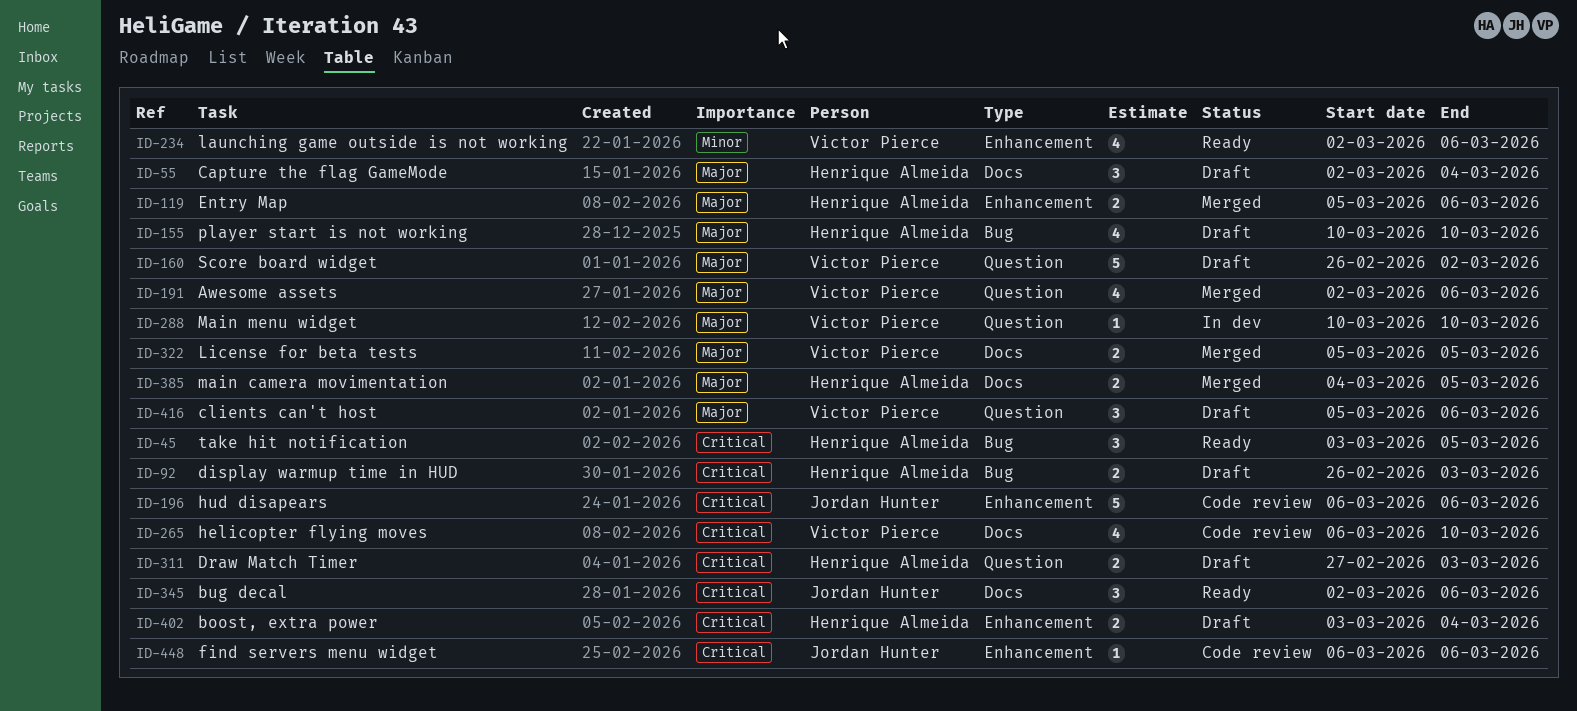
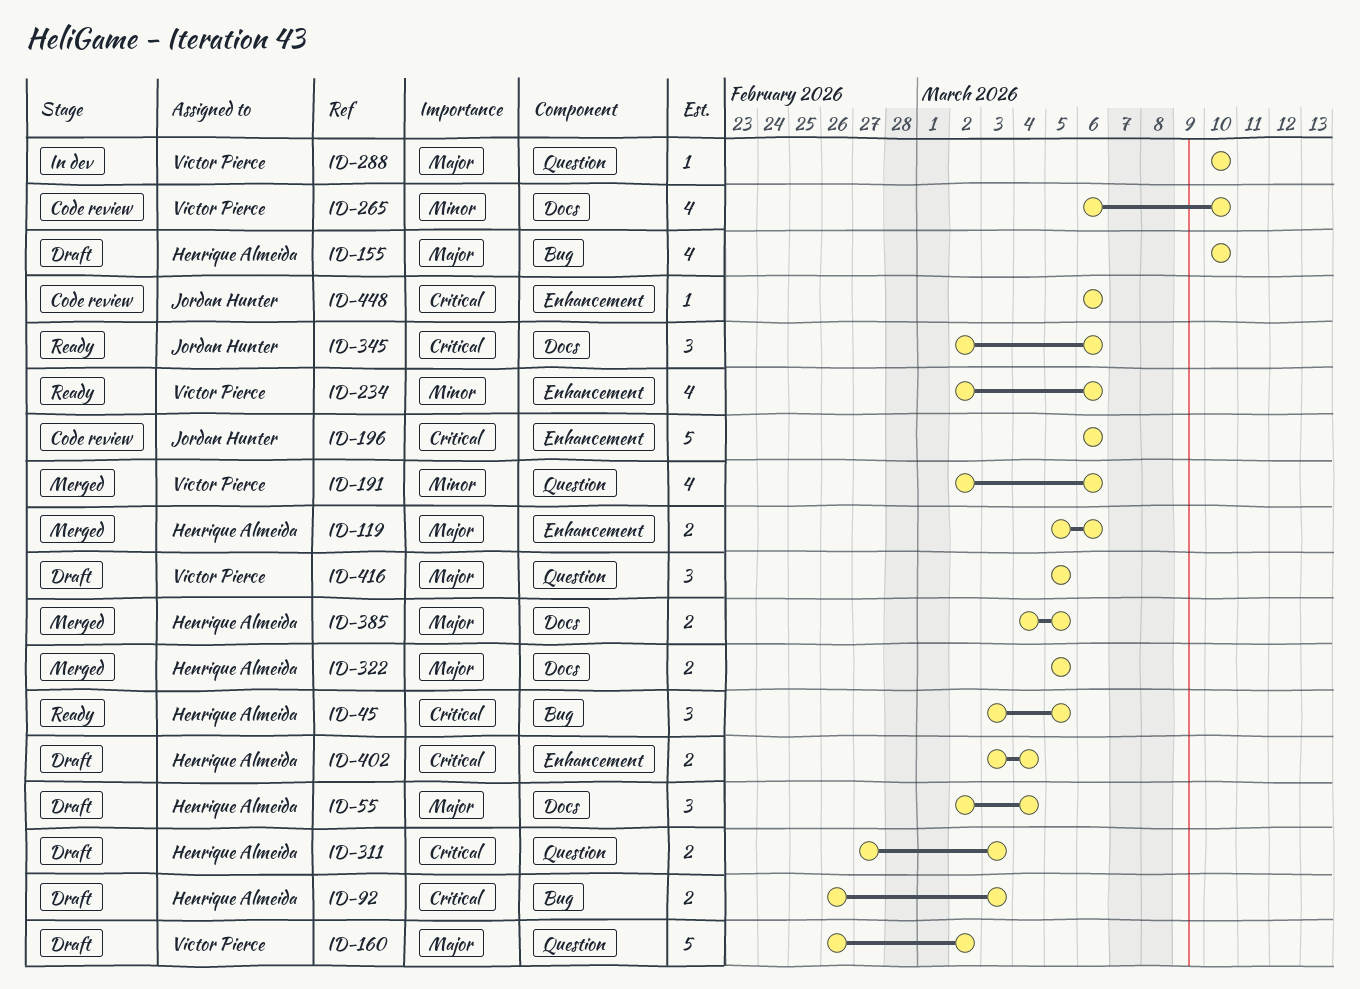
ID-191, priority: Major -> Minor
ID-265, priority: Critical -> Minor
ID-322, owner: Victor Pierce -> Henrique Almeida
ID-416, due: Mar 6 -> Mar 5

